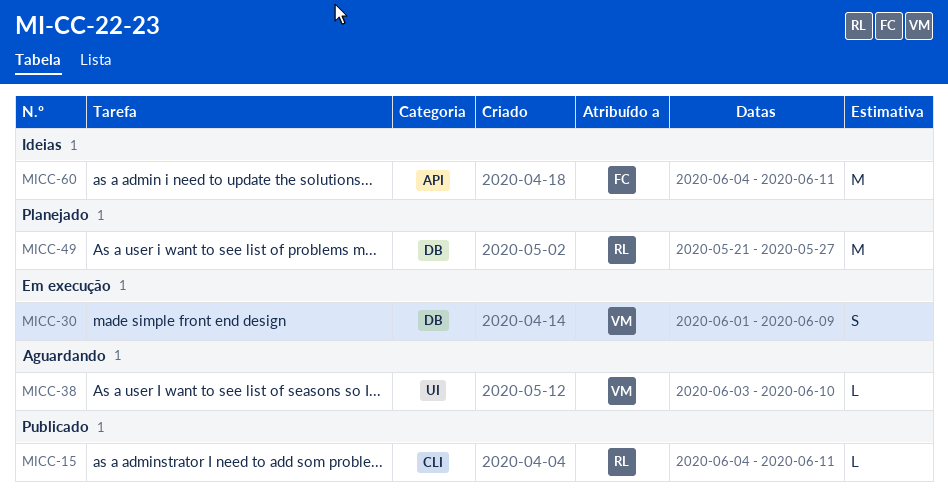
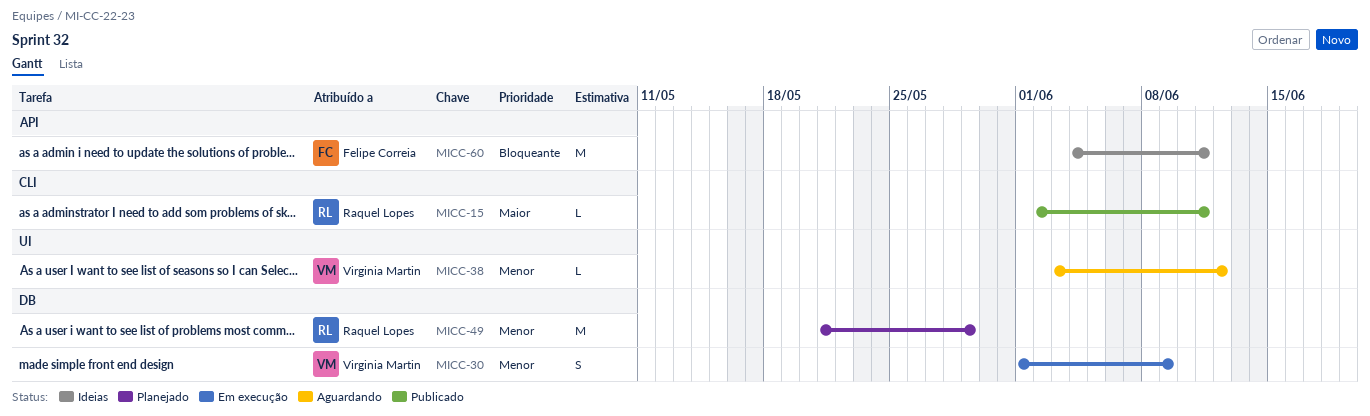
MICC-15, start: Jun 4 -> Jun 2
MICC-38, due: Jun 10 -> Jun 12
MICC-49, due: May 27 -> May 29

